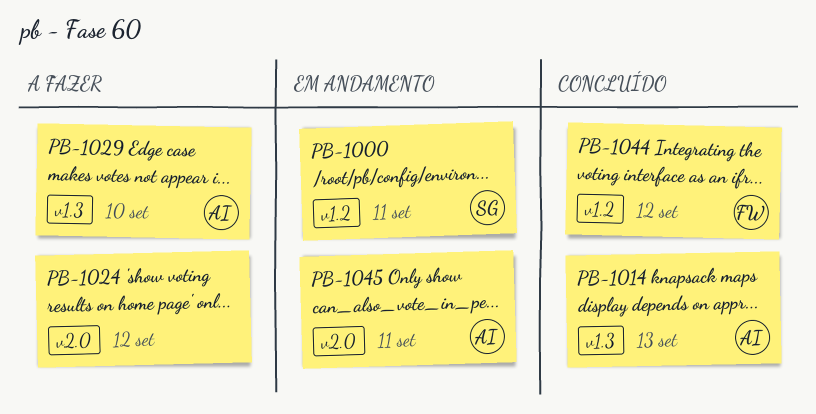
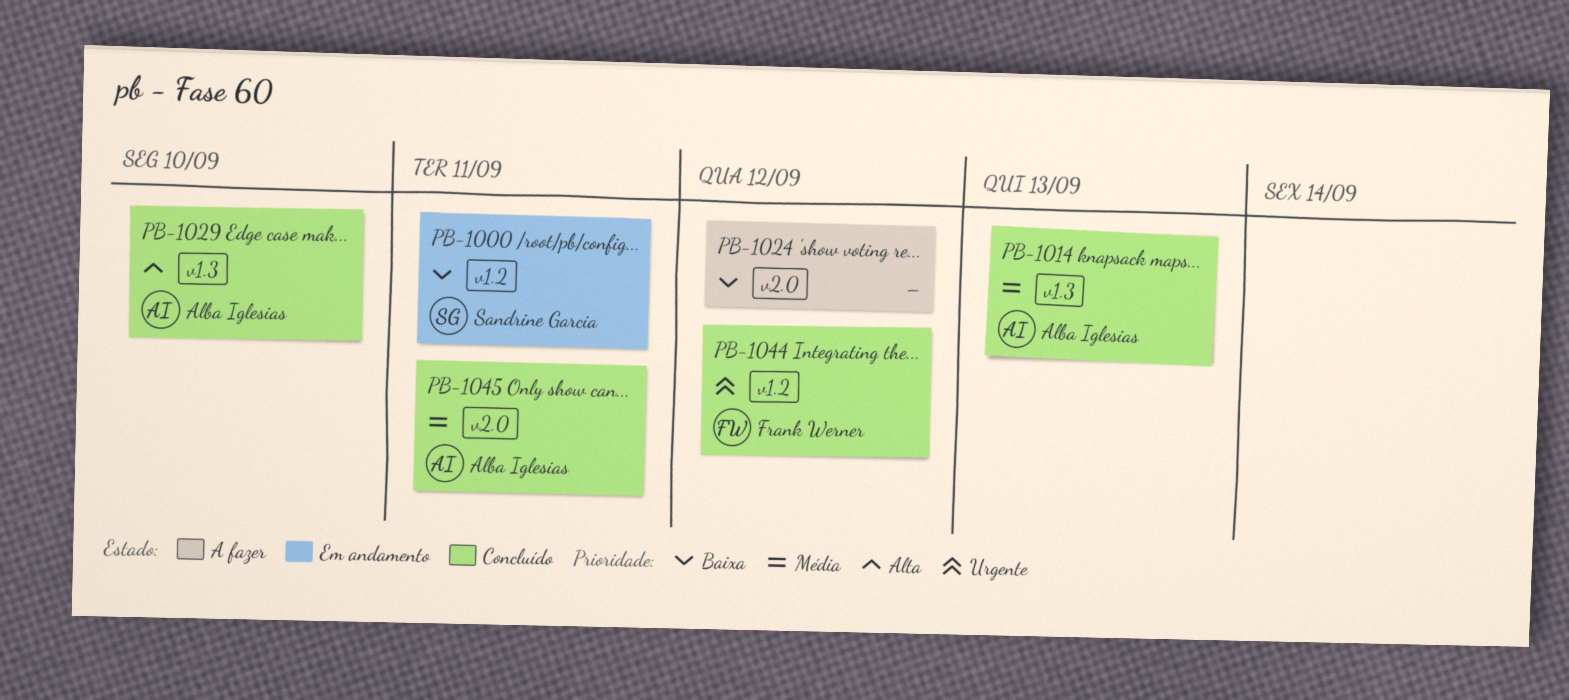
PB-1029, status: A fazer -> Concluído
PB-1045, status: Em andamento -> Concluído

